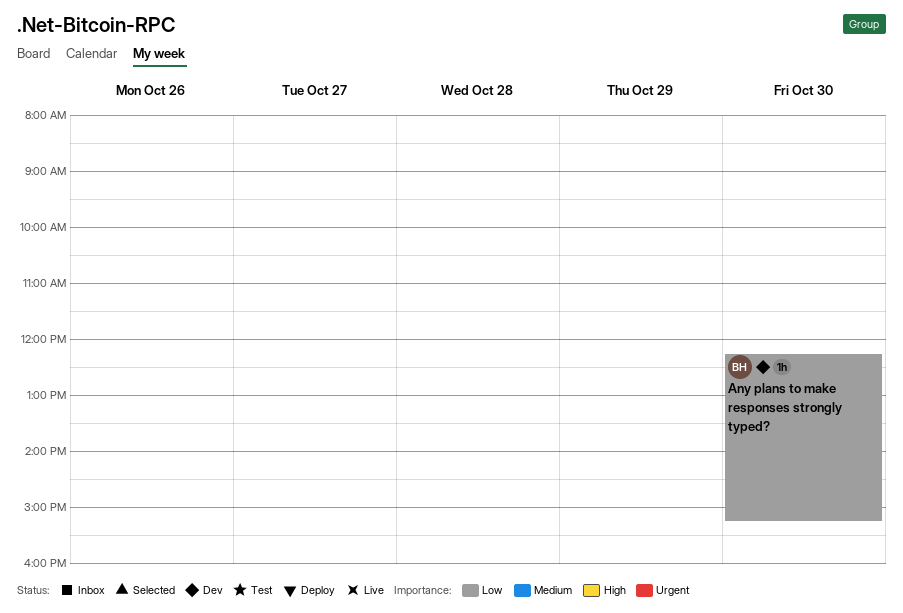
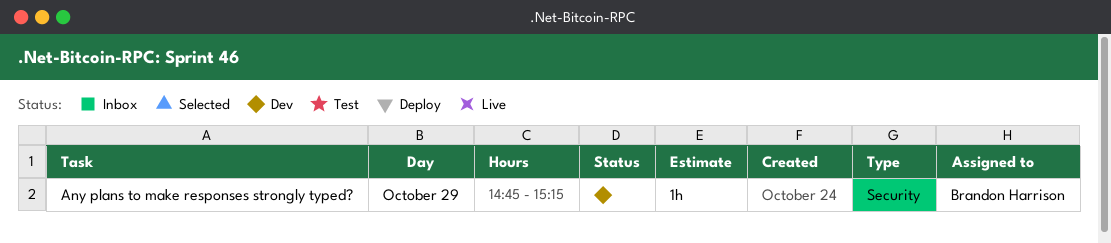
Any plans to make responses strongly typed?, day: Oct 30 -> Oct 29
Any plans to make responses strongly typed?, begins: 12:15 -> 14:45

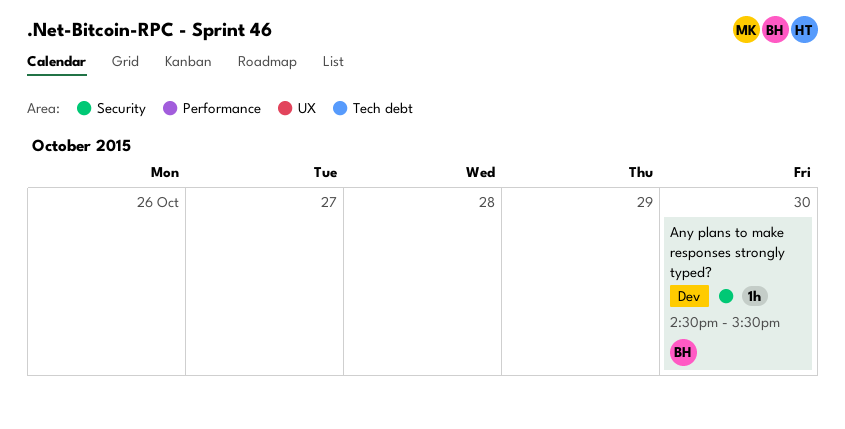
Any plans to make responses strongly typed?, day: Oct 29 -> Oct 30
Any plans to make responses strongly typed?, begins: 14:45 -> 14:30
Any plans to make responses strongly typed?, ends: 15:15 -> 15:30

